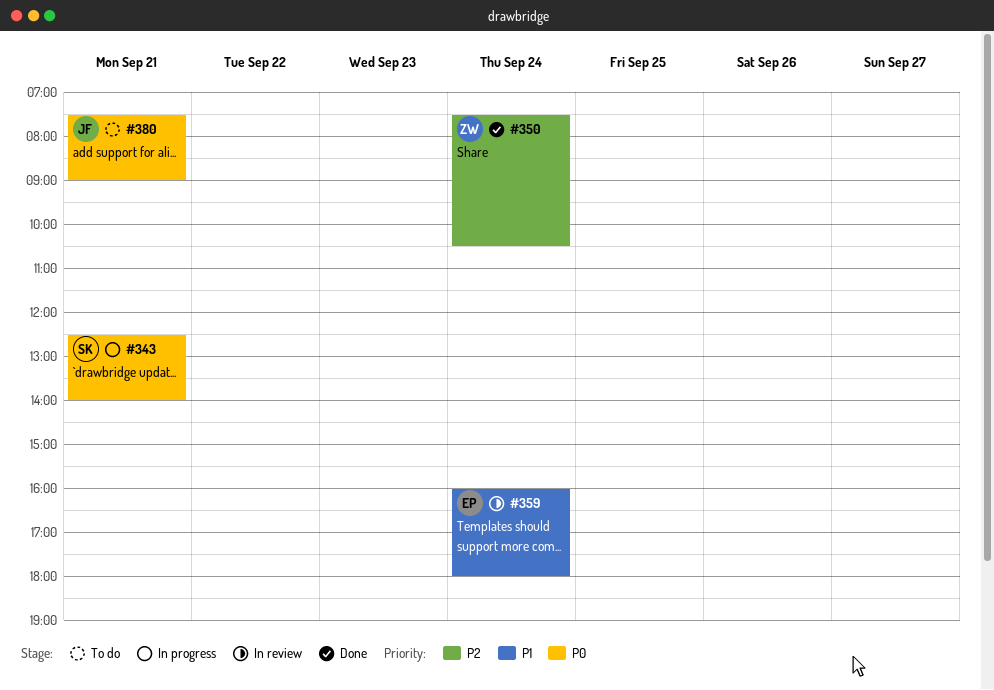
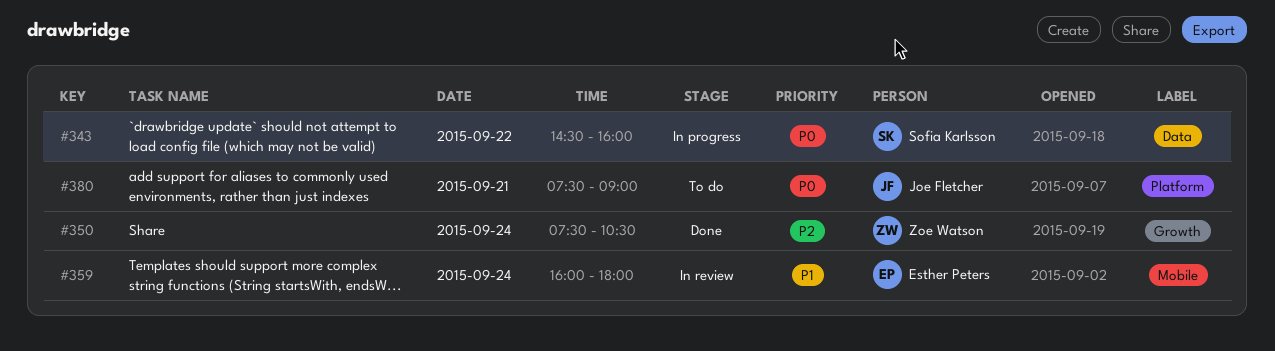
#343, day: Sep 21 -> Sep 22
#343, begins: 12:30 -> 14:30
#343, ends: 14:00 -> 16:00

